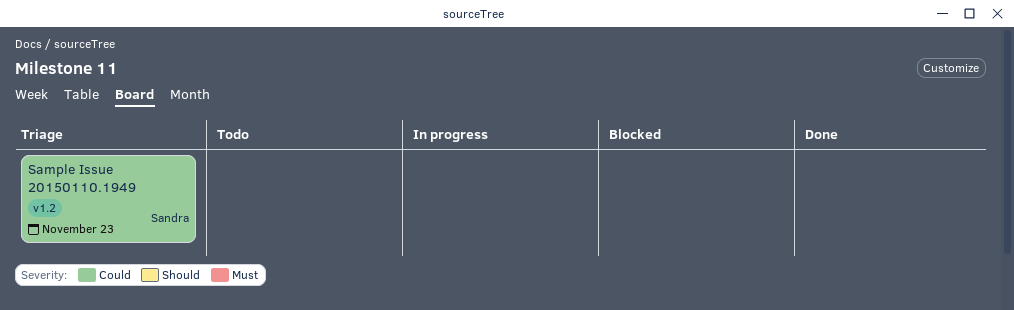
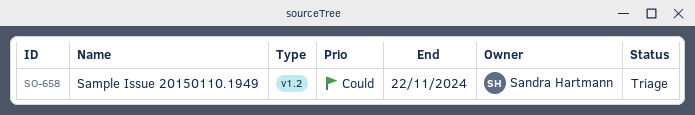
Sample Issue 20150110.1949, due: Nov 23 -> Nov 22

